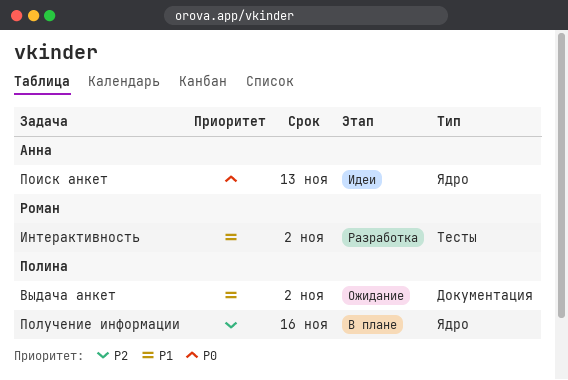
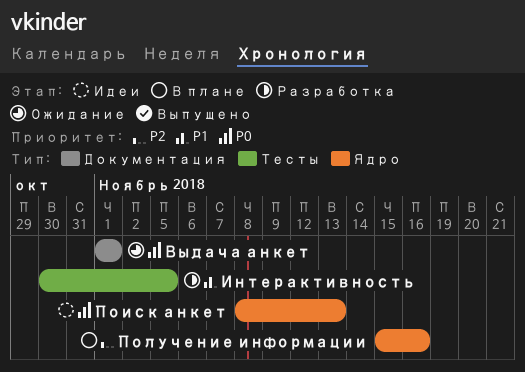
Выдача анкет, priority: P1 -> P0
Выдача анкет, due: Nov 2 -> Nov 1
Интерактивность, due: Nov 2 -> Nov 5

